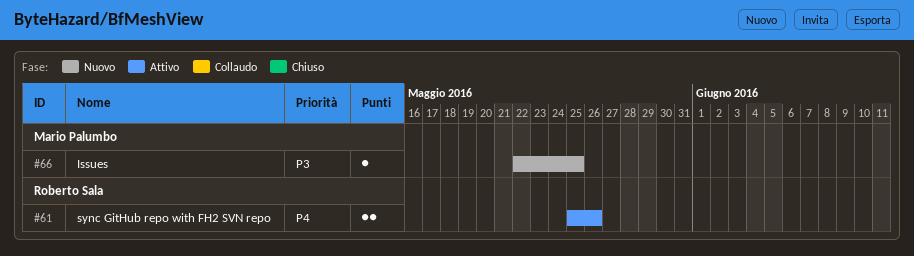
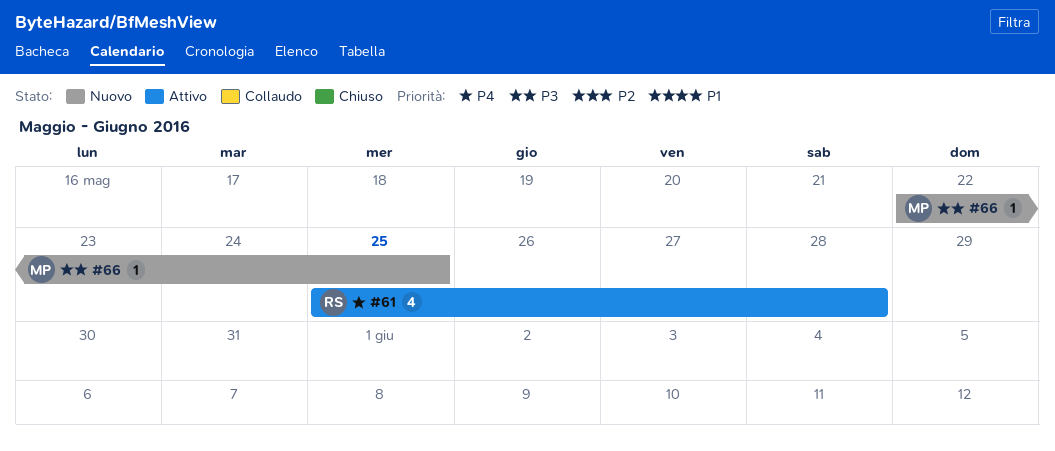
#61, estimate: 2 -> 4
#61, due: May 26 -> May 28

